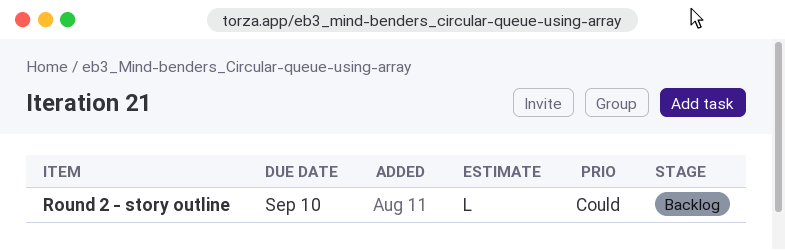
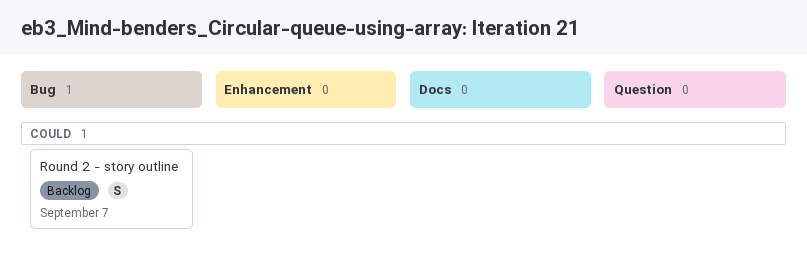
Round 2 - story outline, estimate: L -> S
Round 2 - story outline, due: Sep 10 -> Sep 7

